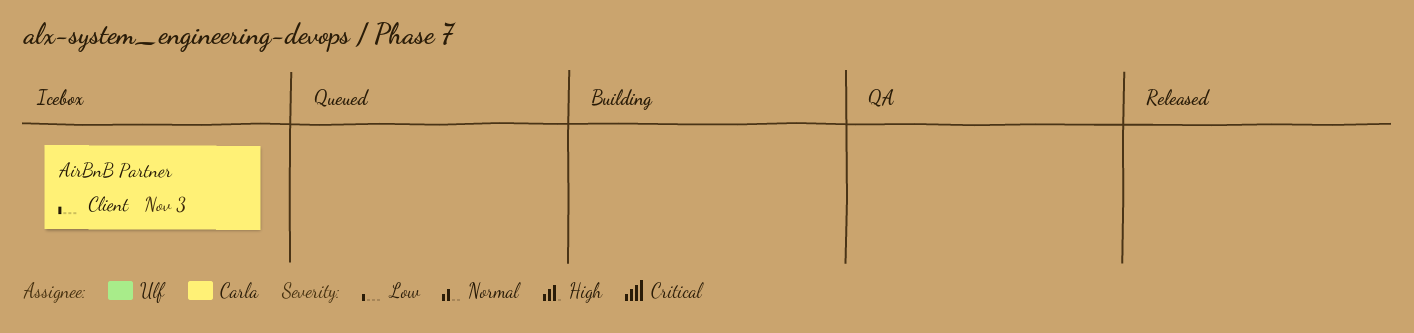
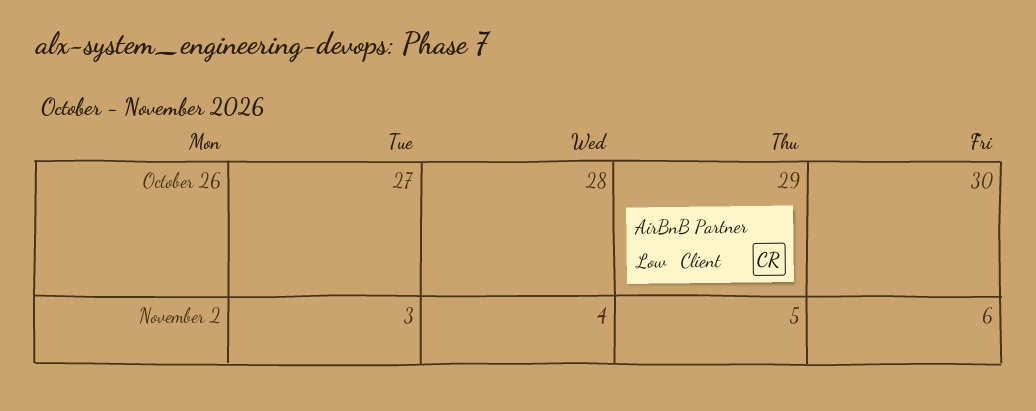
AirBnB Partner, due: Nov 3 -> Oct 29

